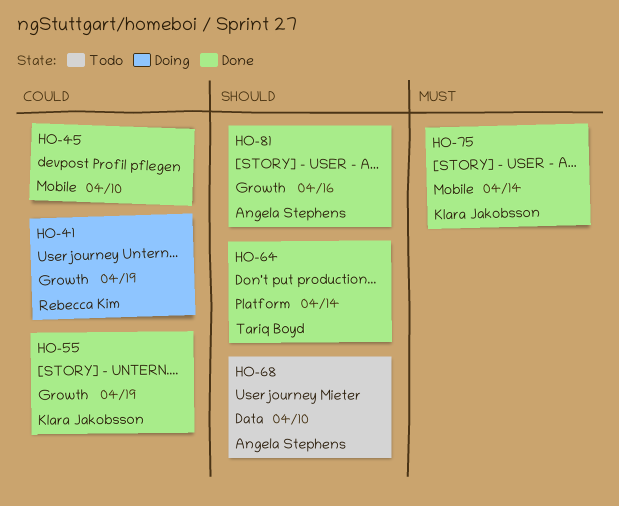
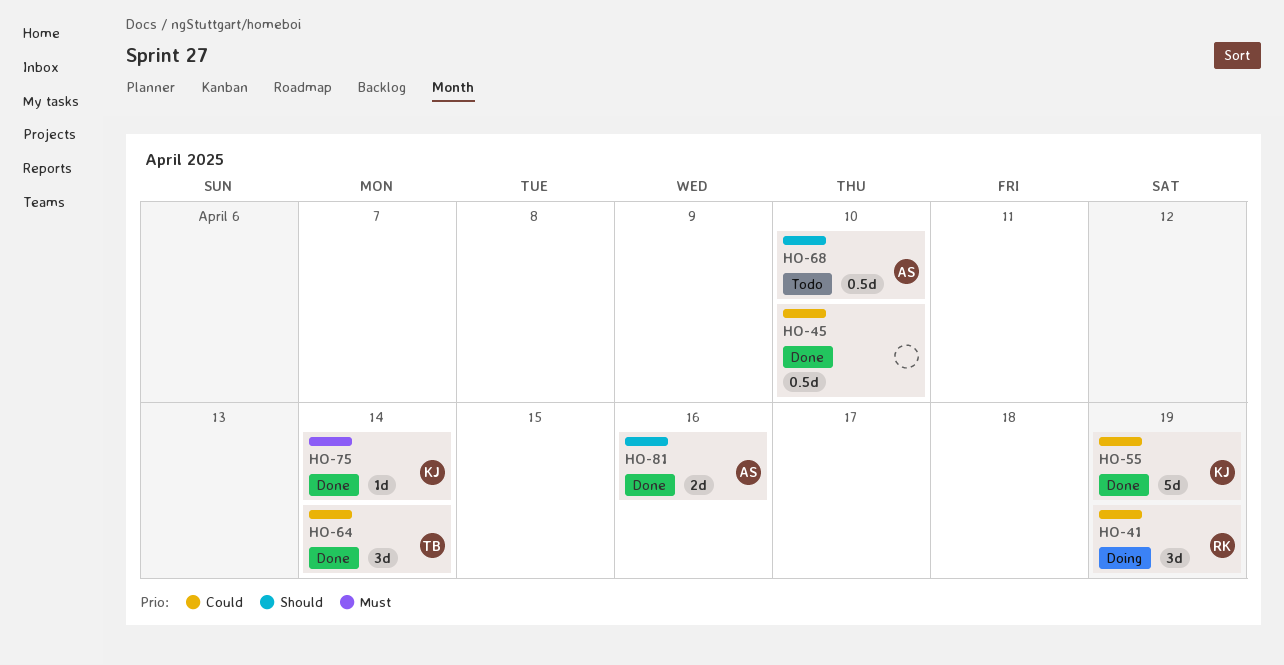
HO-64, priority: Should -> Could

